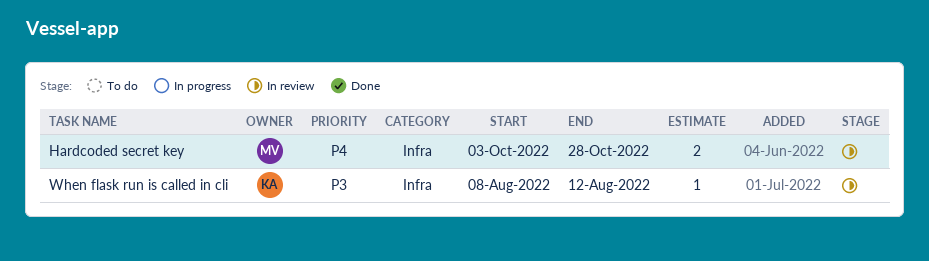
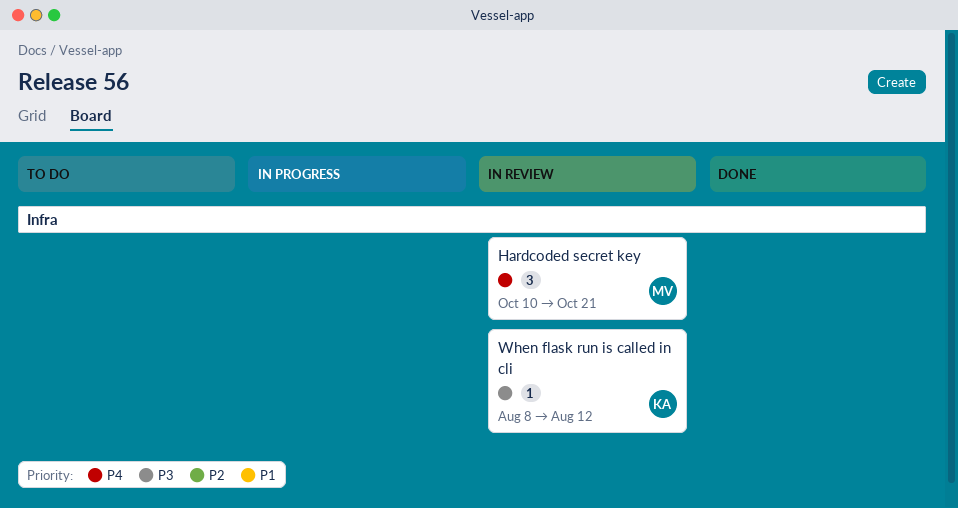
Hardcoded secret key, estimate: 2 -> 3
Hardcoded secret key, start: Oct 3 -> Oct 10
Hardcoded secret key, due: Oct 28 -> Oct 21

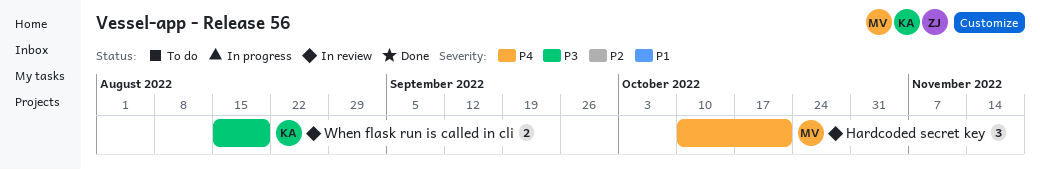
When flask run is called in cli, estimate: 1 -> 2
When flask run is called in cli, start: Aug 8 -> Aug 15
When flask run is called in cli, due: Aug 12 -> Aug 19

